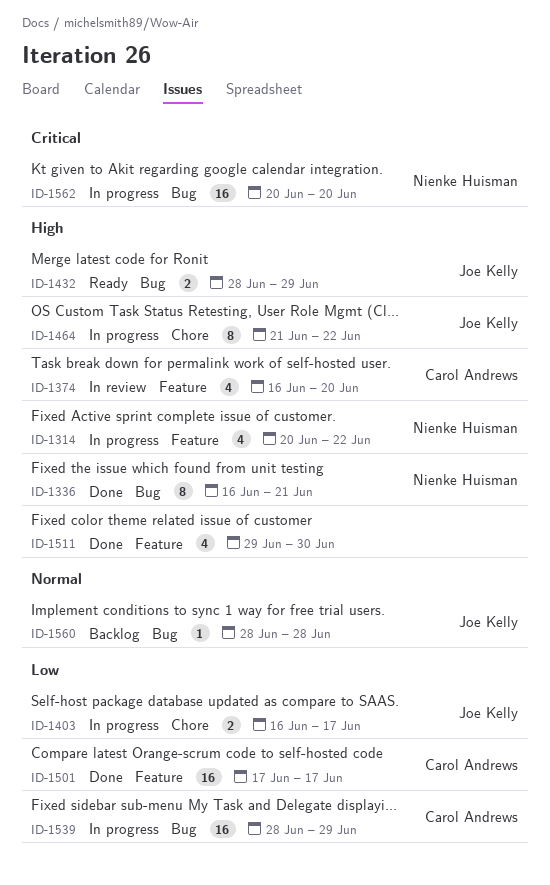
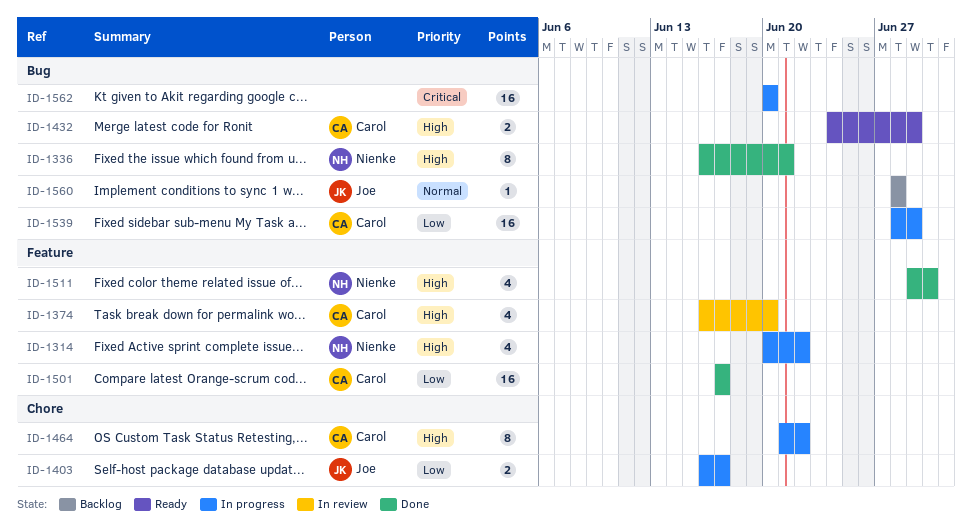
ID-1432, owner: Joe Kelly -> Carol Andrews
ID-1432, start: Jun 28 -> Jun 24
ID-1464, owner: Joe Kelly -> Carol Andrews
ID-1511, owner: none -> Nienke Huisman
ID-1562, owner: Nienke Huisman -> none

